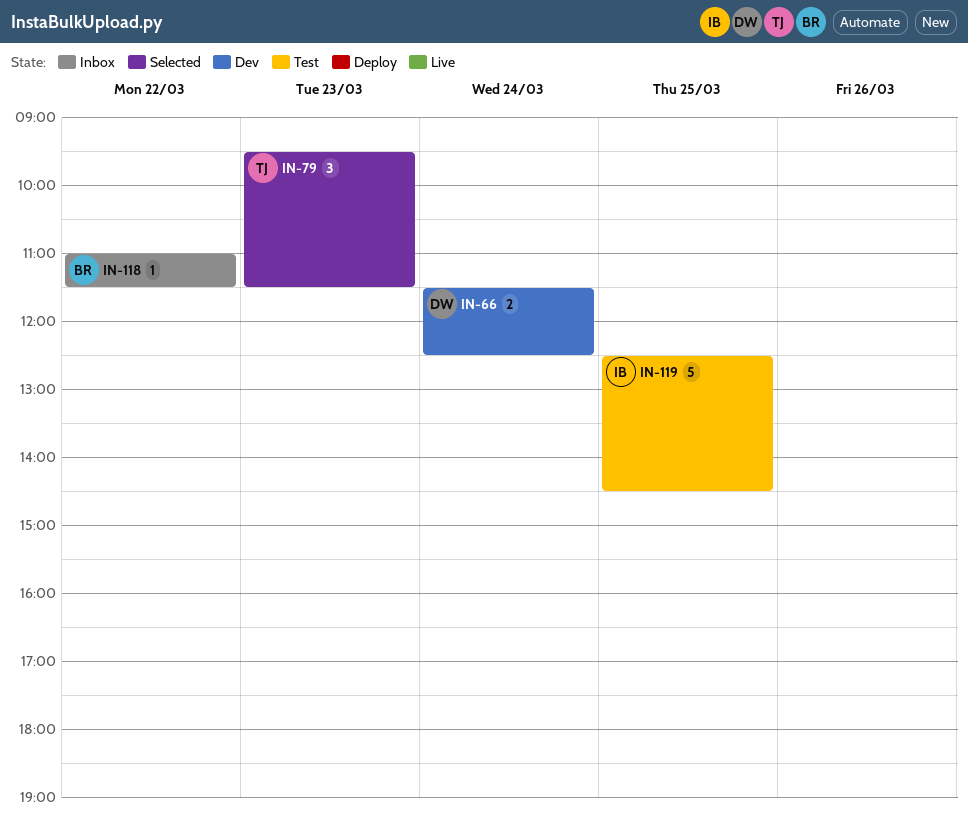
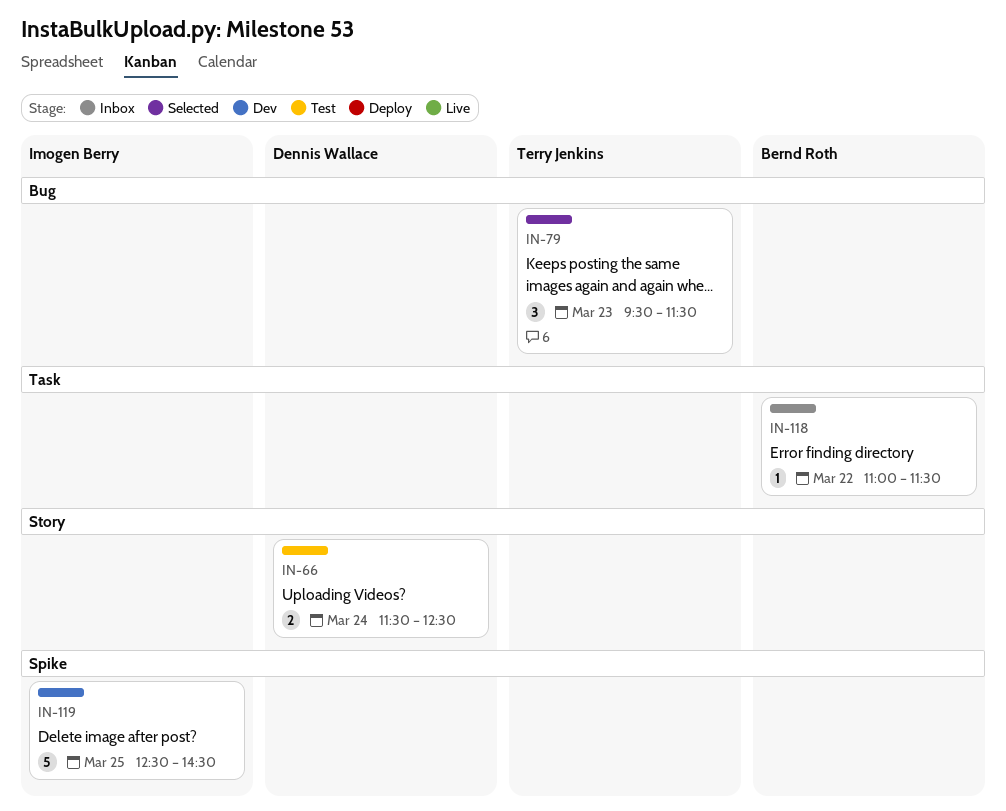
IN-66, status: Dev -> Test
IN-119, status: Test -> Dev

